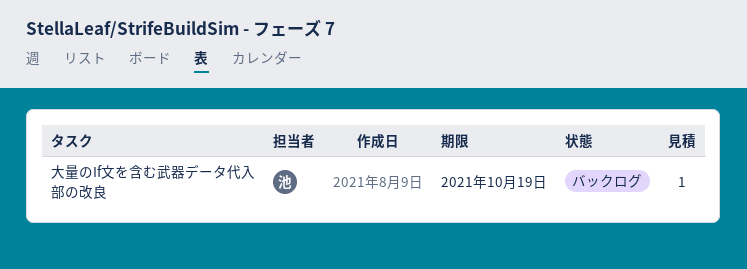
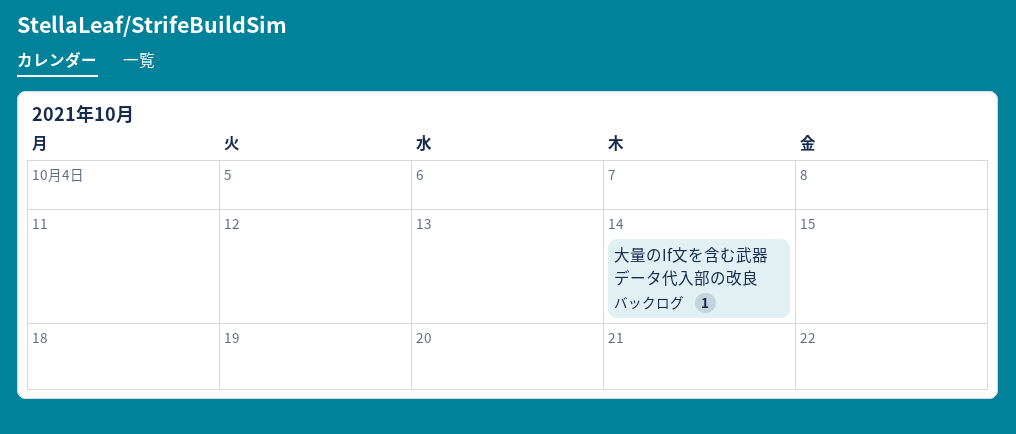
大量のIf文を含む武器データ代入部の改良, due: Oct 19 -> Oct 14

